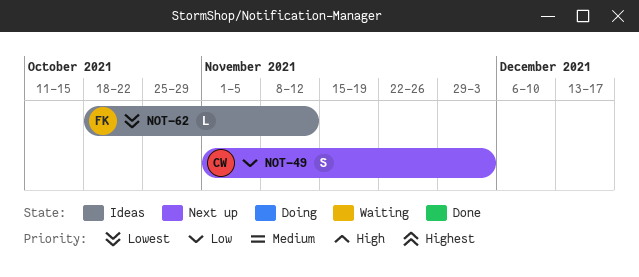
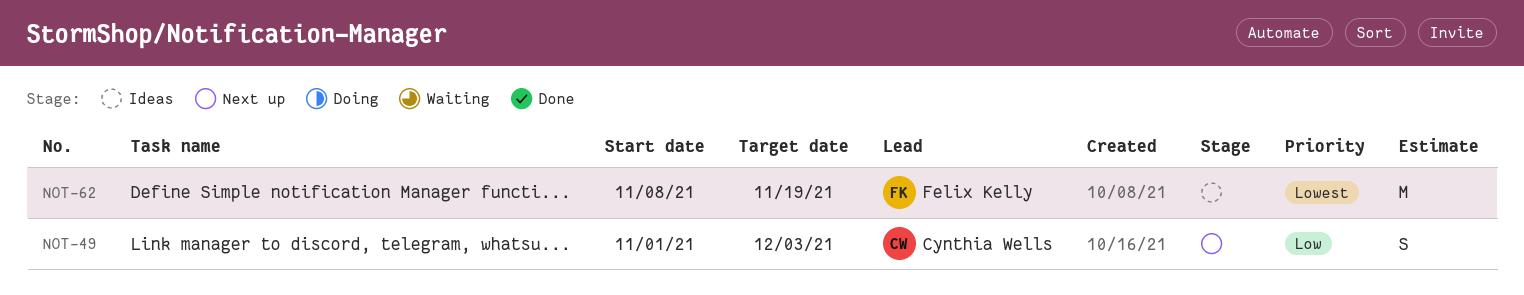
NOT-62, estimate: L -> M
NOT-62, start: Oct 18 -> Nov 8
NOT-62, due: Nov 12 -> Nov 19

